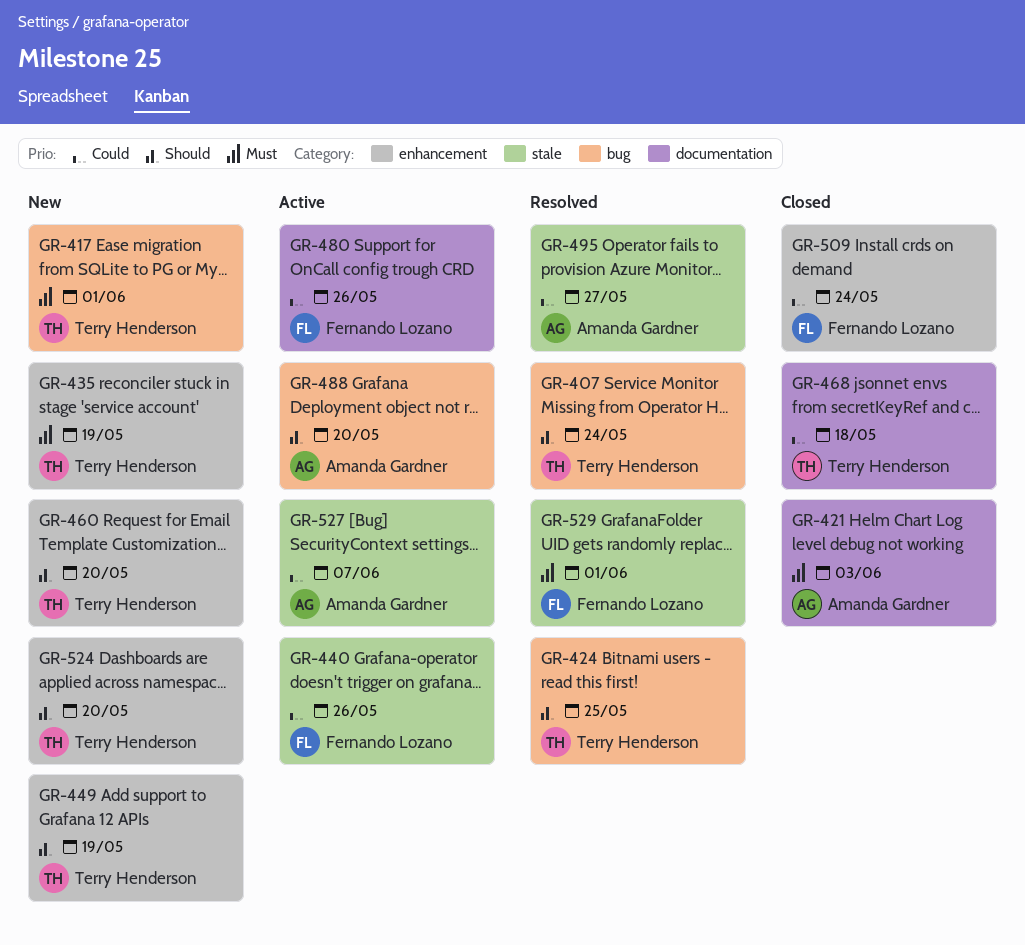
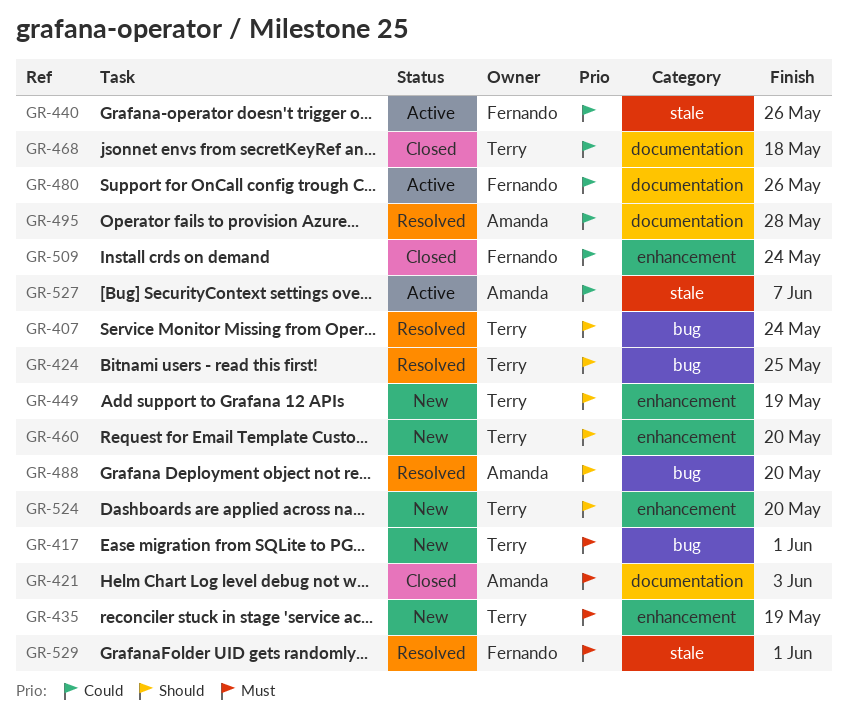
GR-488, status: Active -> Resolved
GR-495, label: stale -> documentation
GR-495, due: May 27 -> May 28

